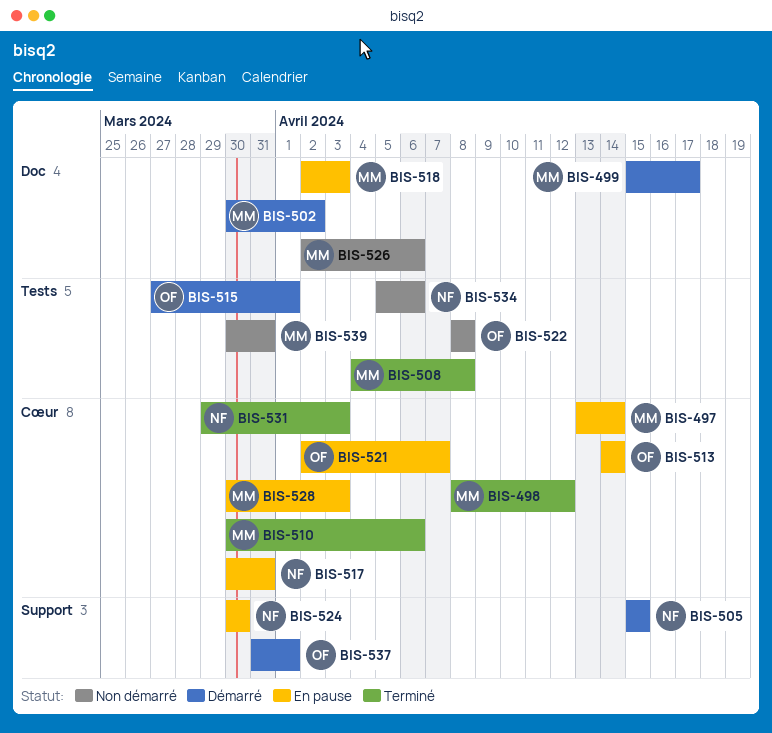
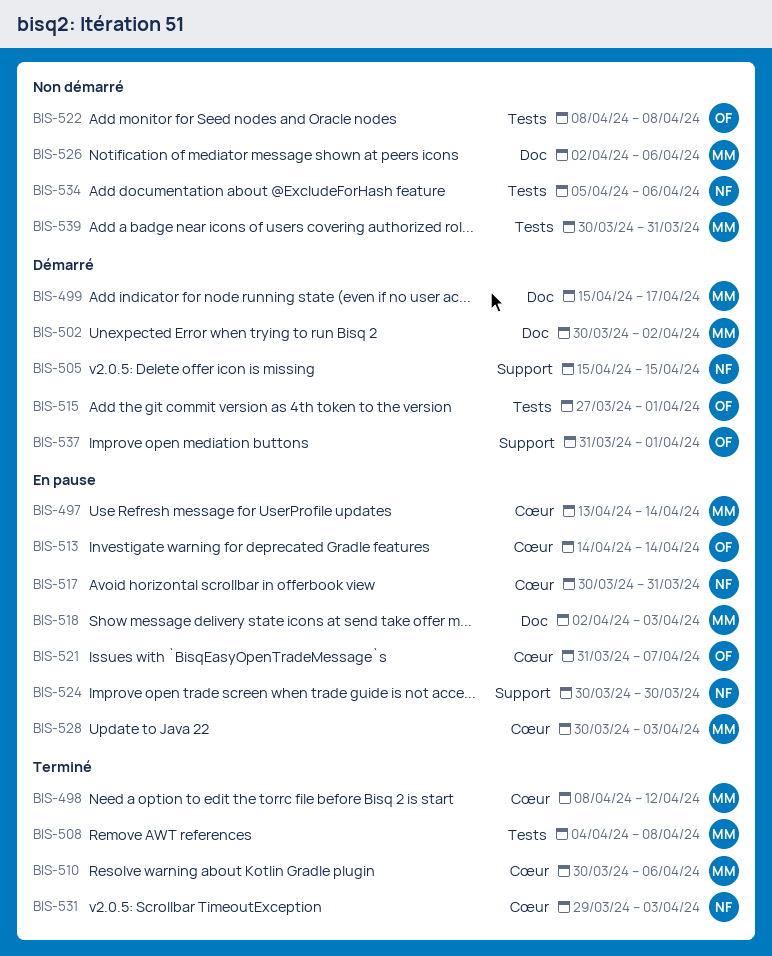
BIS-521, start: Apr 2 -> Mar 31

